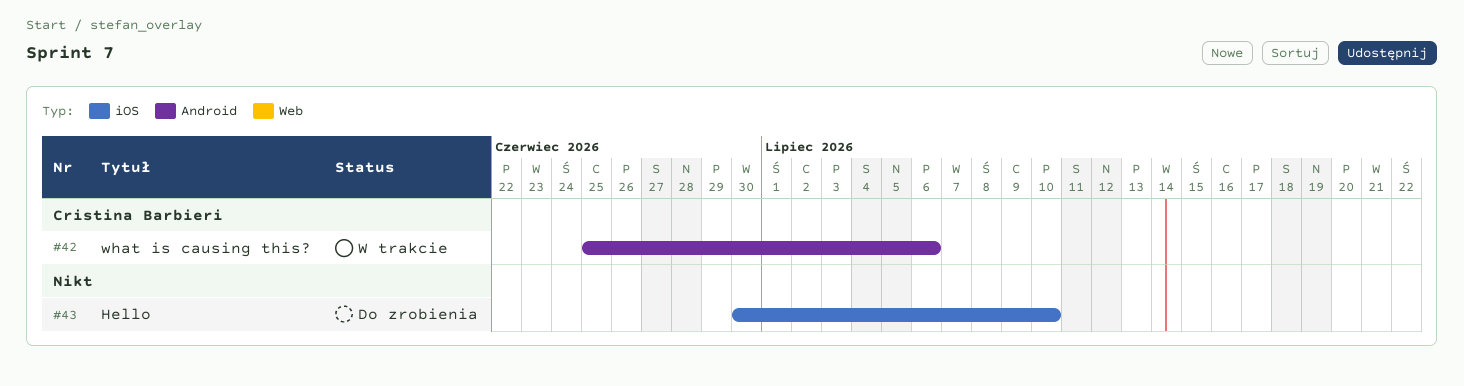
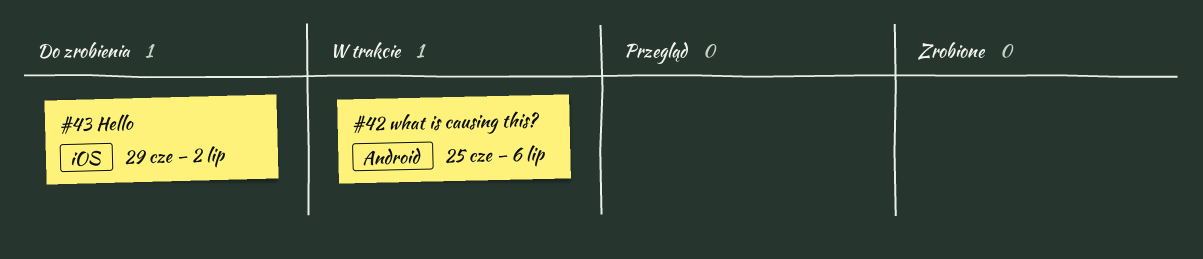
#43, start: Jun 30 -> Jun 29
#43, due: Jul 10 -> Jul 2

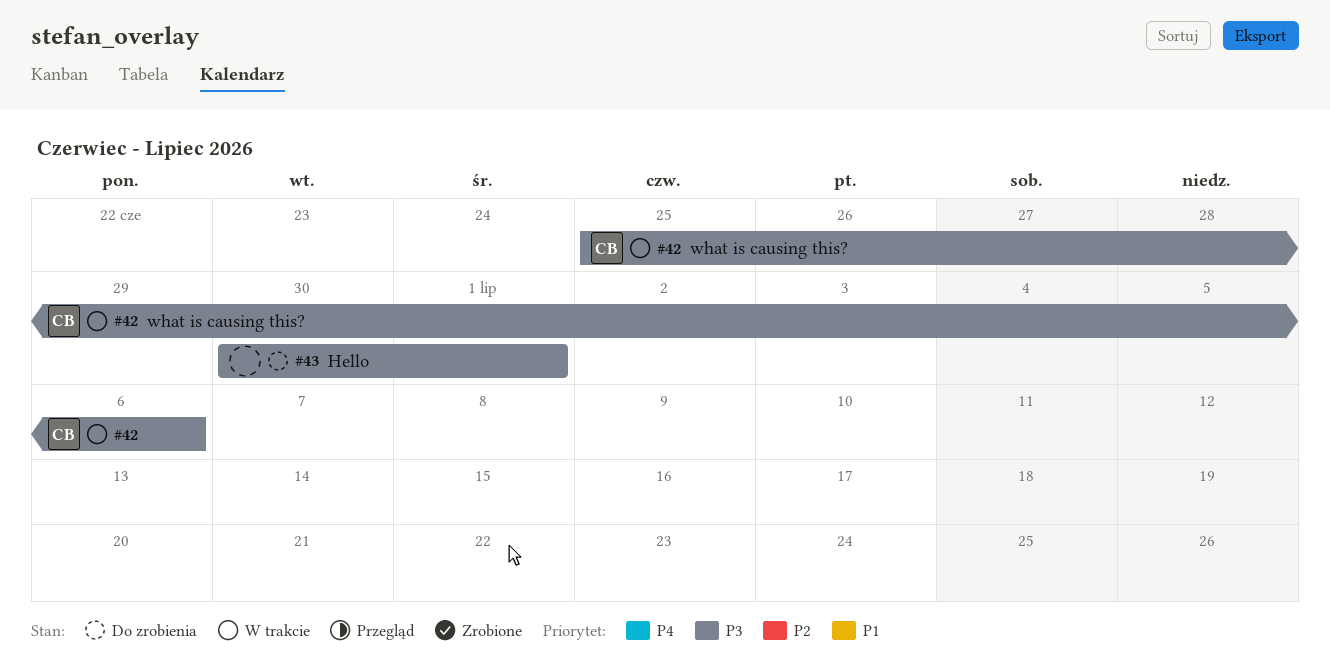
#43, start: Jun 29 -> Jun 30
#43, due: Jul 2 -> Jul 1

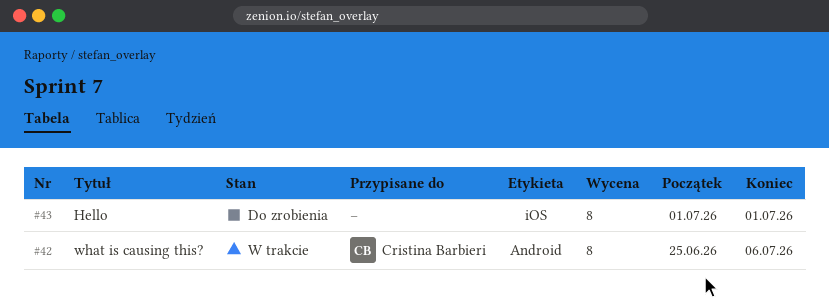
#43, start: Jun 30 -> Jul 1

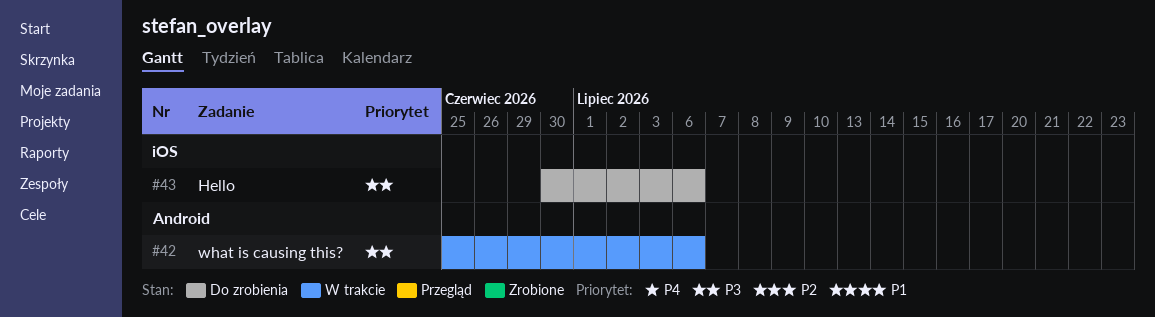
#43, start: Jul 1 -> Jun 30
#43, due: Jul 1 -> Jul 6

